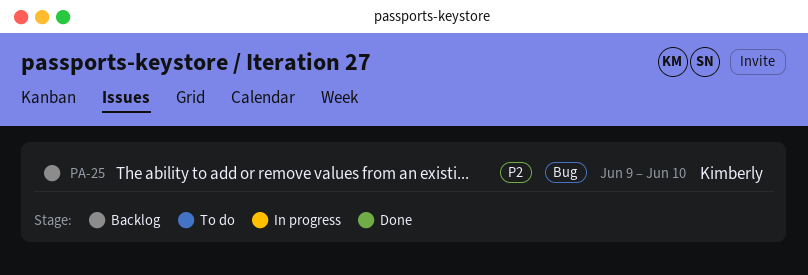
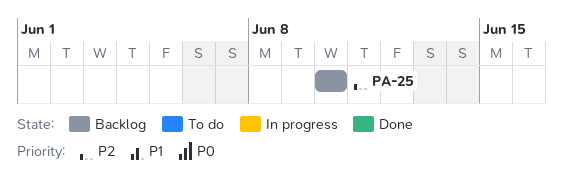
PA-25, start: Jun 9 -> Jun 10

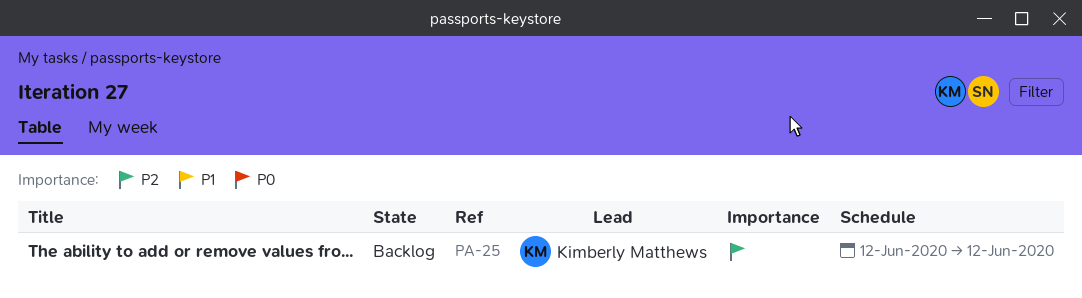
PA-25, start: Jun 10 -> Jun 12
PA-25, due: Jun 10 -> Jun 12

